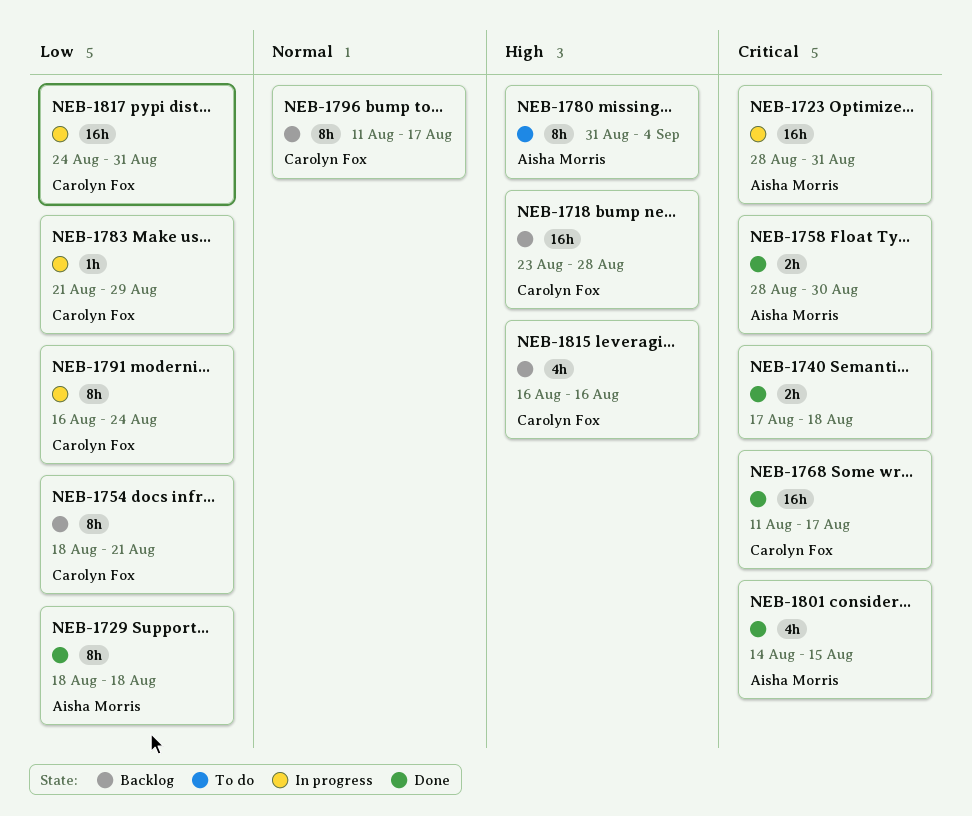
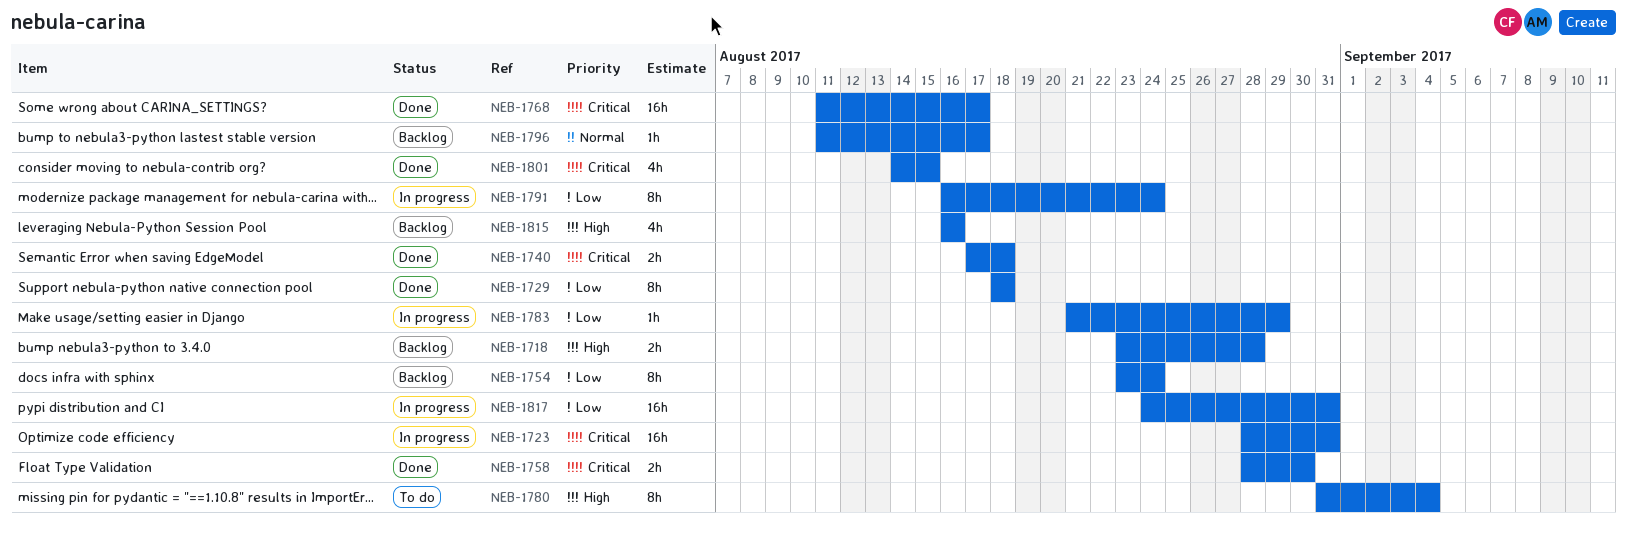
NEB-1718, estimate: 16h -> 2h
NEB-1754, start: Aug 18 -> Aug 23
NEB-1754, due: Aug 21 -> Aug 24
NEB-1796, estimate: 8h -> 1h

